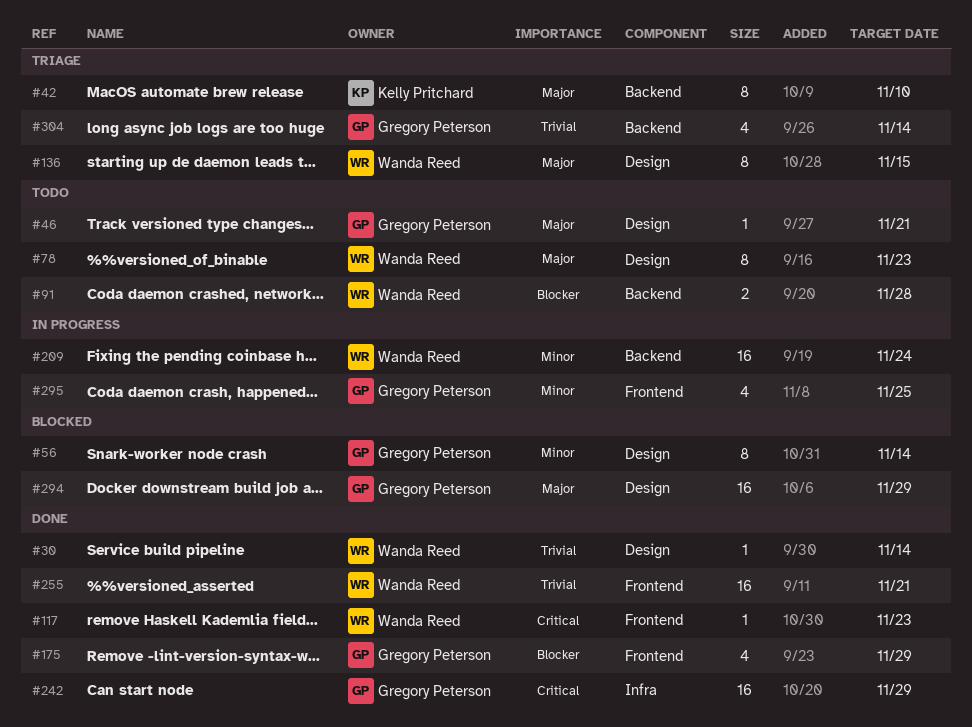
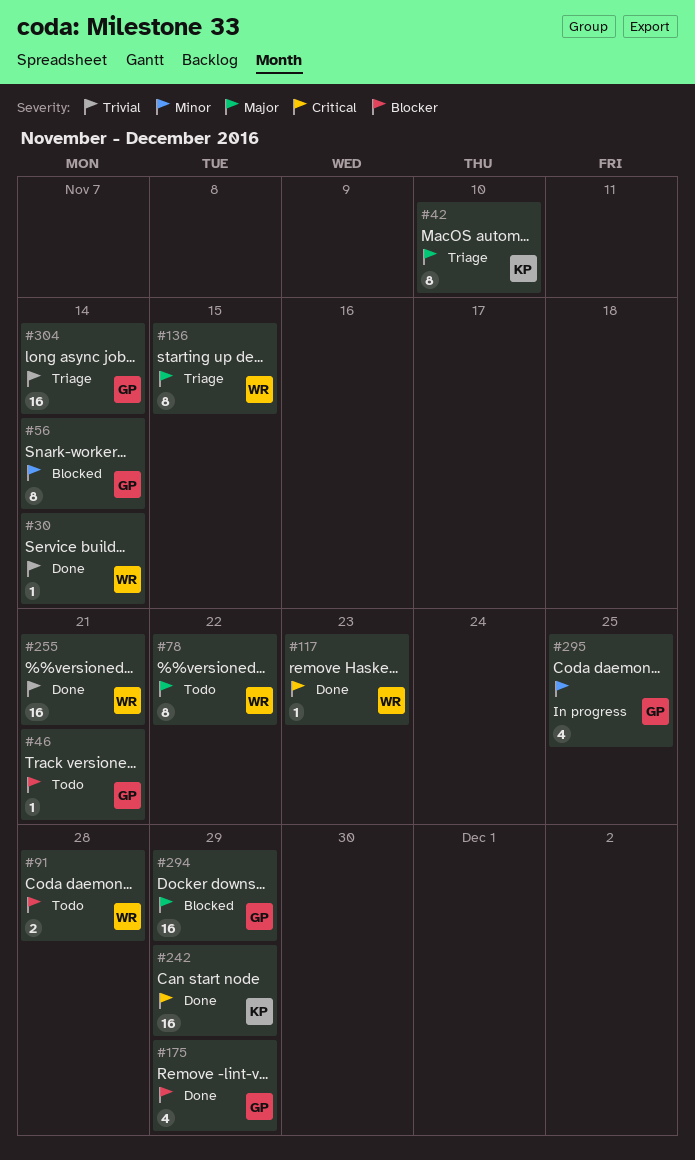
#46, priority: Major -> Blocker
#78, due: Nov 23 -> Nov 22
#209: present -> none
#242, owner: Gregory Peterson -> Kelly Pritchard
#304, estimate: 4 -> 16

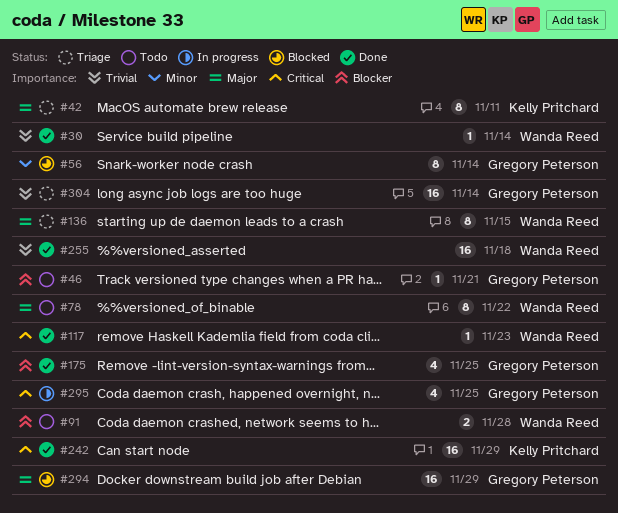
#42, due: Nov 10 -> Nov 11
#175, due: Nov 29 -> Nov 25
#255, due: Nov 21 -> Nov 18
#295, priority: Minor -> Critical

